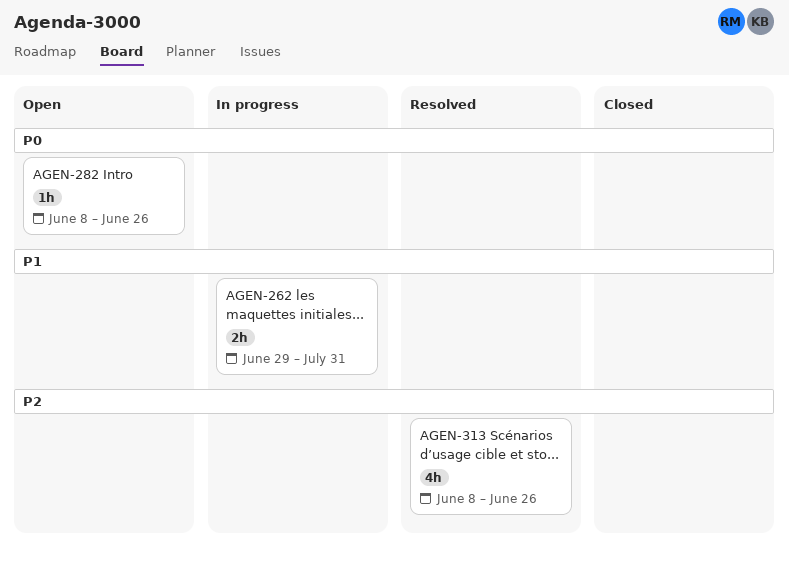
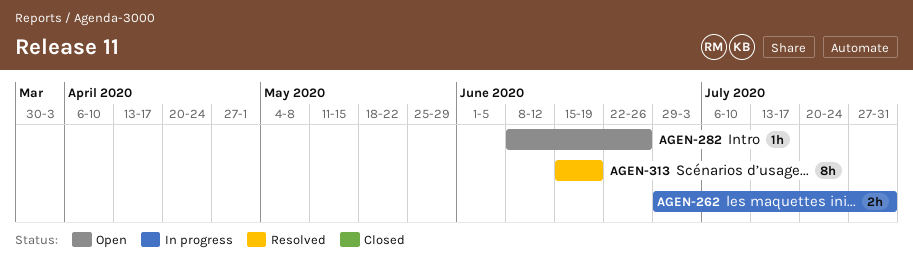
AGEN-313, estimate: 4h -> 8h
AGEN-313, start: Jun 8 -> Jun 15
AGEN-313, due: Jun 26 -> Jun 19

